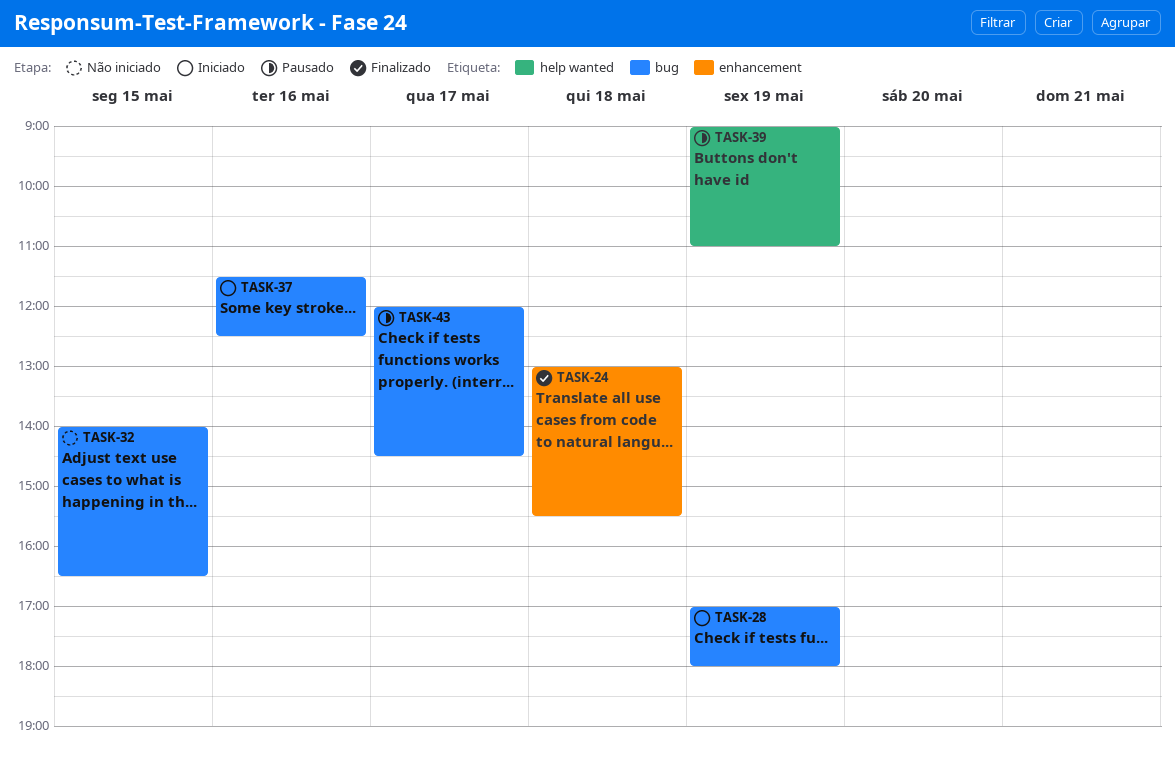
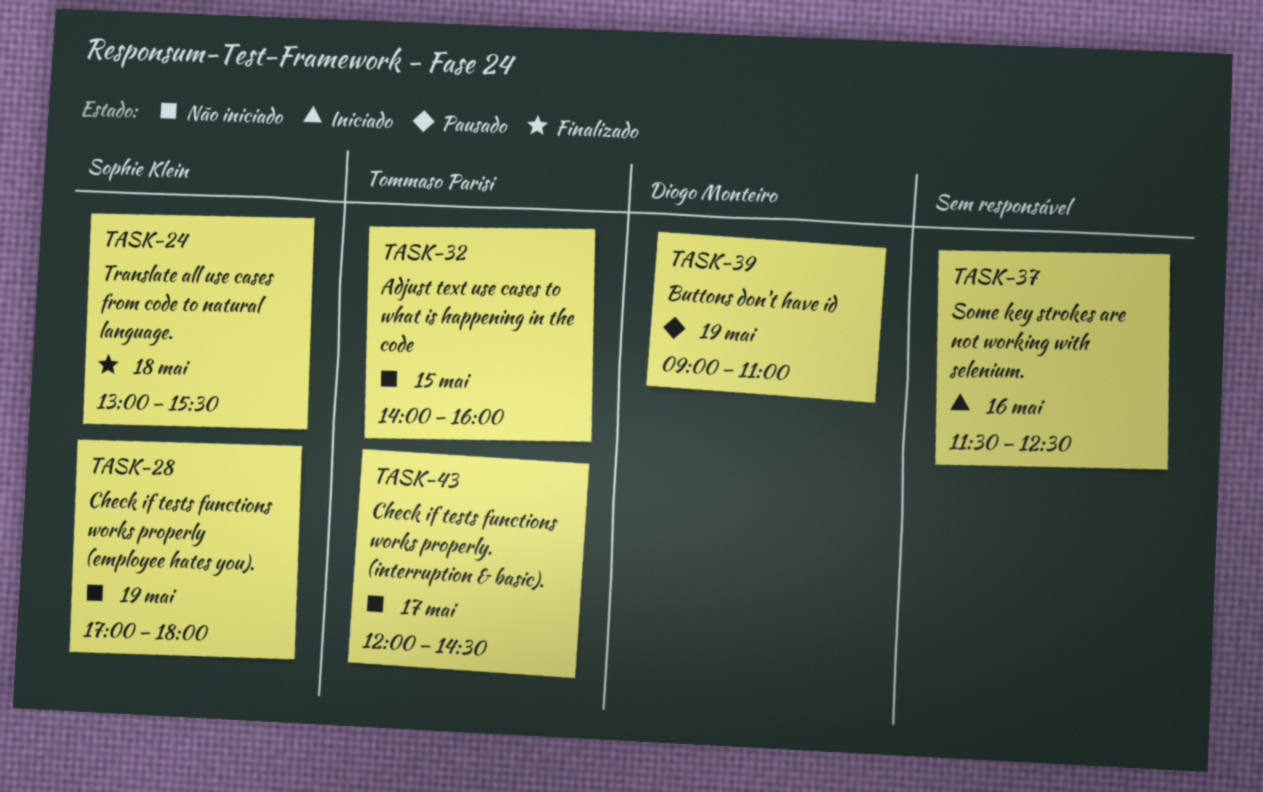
TASK-28, status: Iniciado -> Não iniciado
TASK-32, ends: 16:30 -> 16:00
TASK-43, status: Pausado -> Não iniciado

